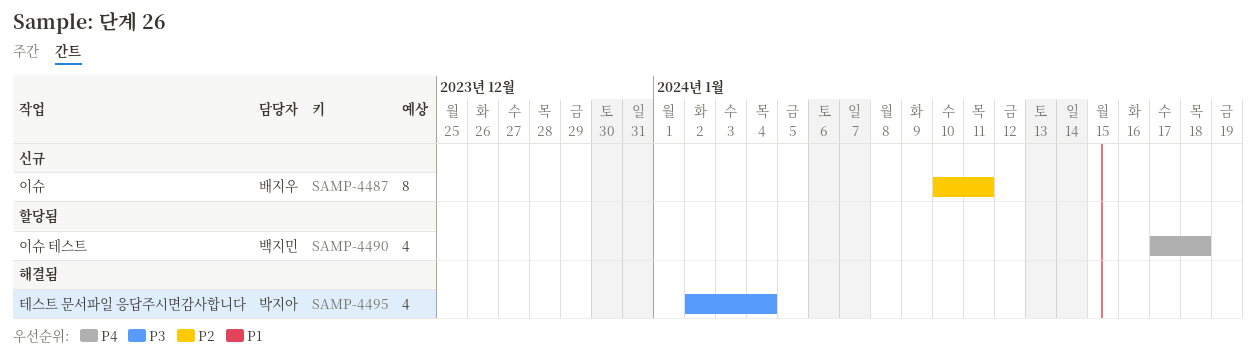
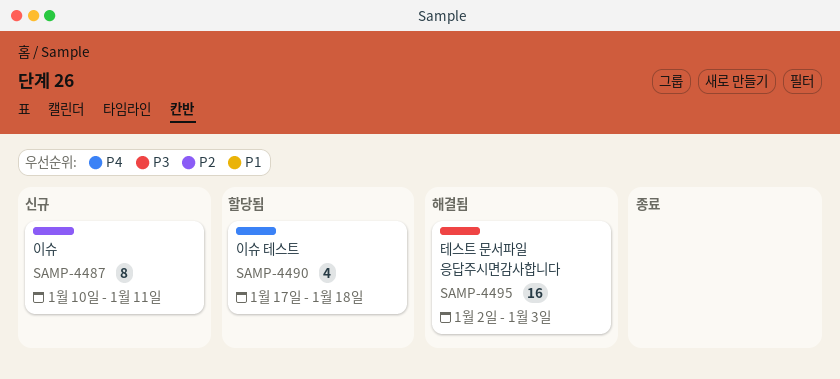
SAMP-4495, estimate: 4 -> 16
SAMP-4495, due: Jan 4 -> Jan 3

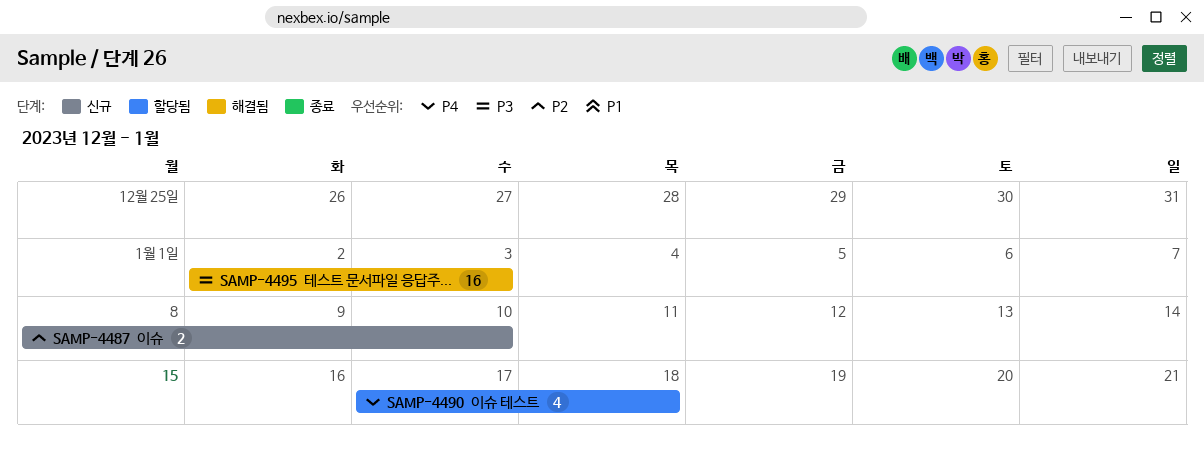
SAMP-4487, estimate: 8 -> 2
SAMP-4487, start: Jan 10 -> Jan 8
SAMP-4487, due: Jan 11 -> Jan 10

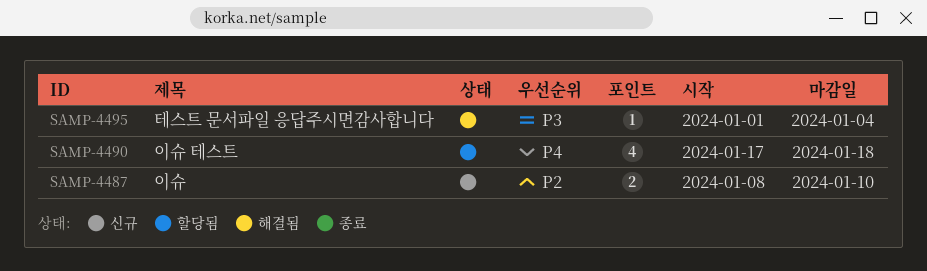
SAMP-4495, estimate: 16 -> 1
SAMP-4495, start: Jan 2 -> Jan 1
SAMP-4495, due: Jan 3 -> Jan 4

